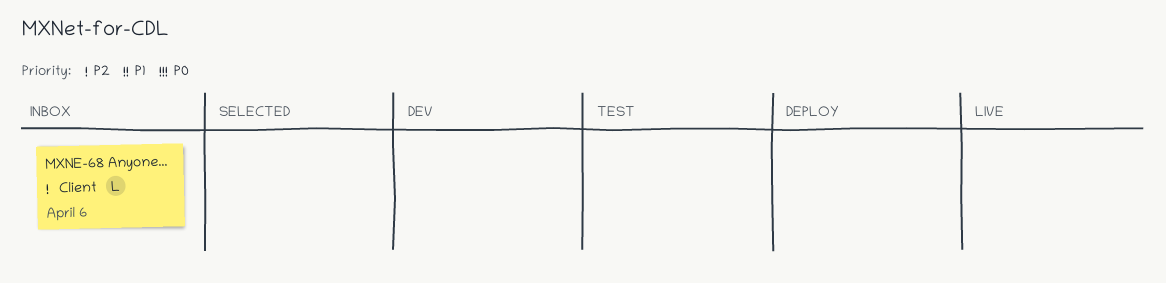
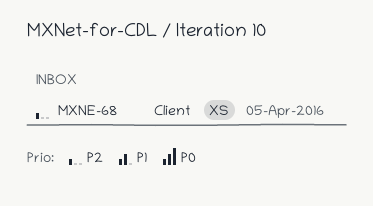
MXNE-68, estimate: L -> XS
MXNE-68, due: Apr 6 -> Apr 5

